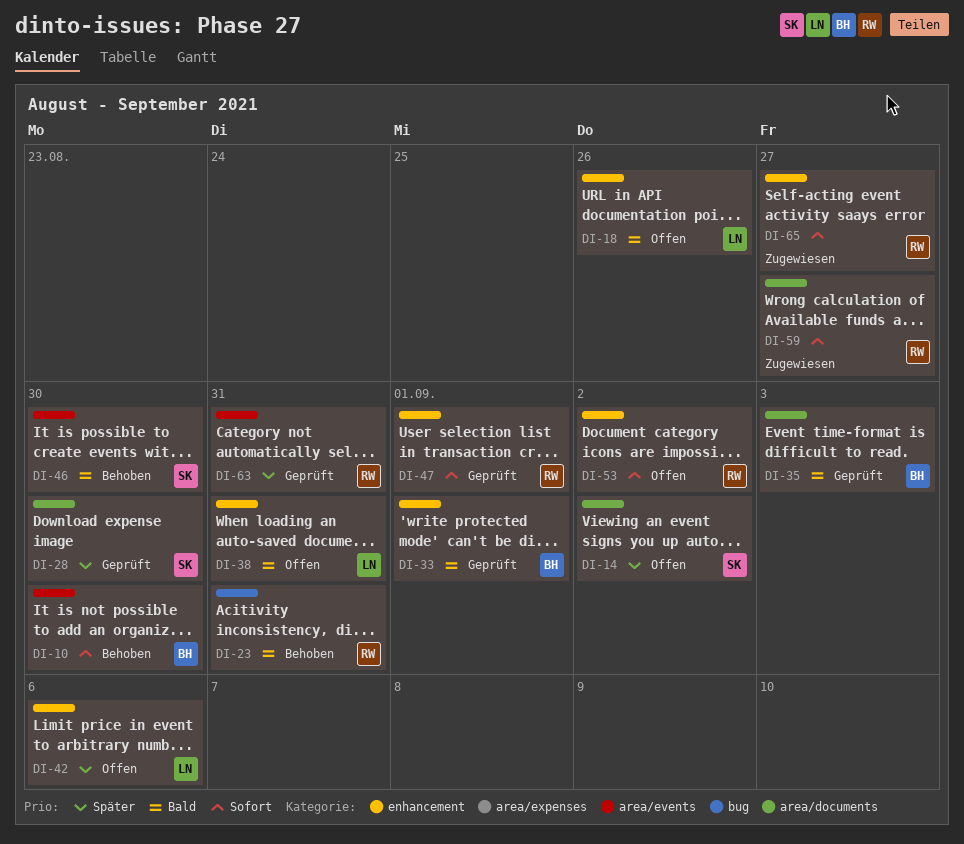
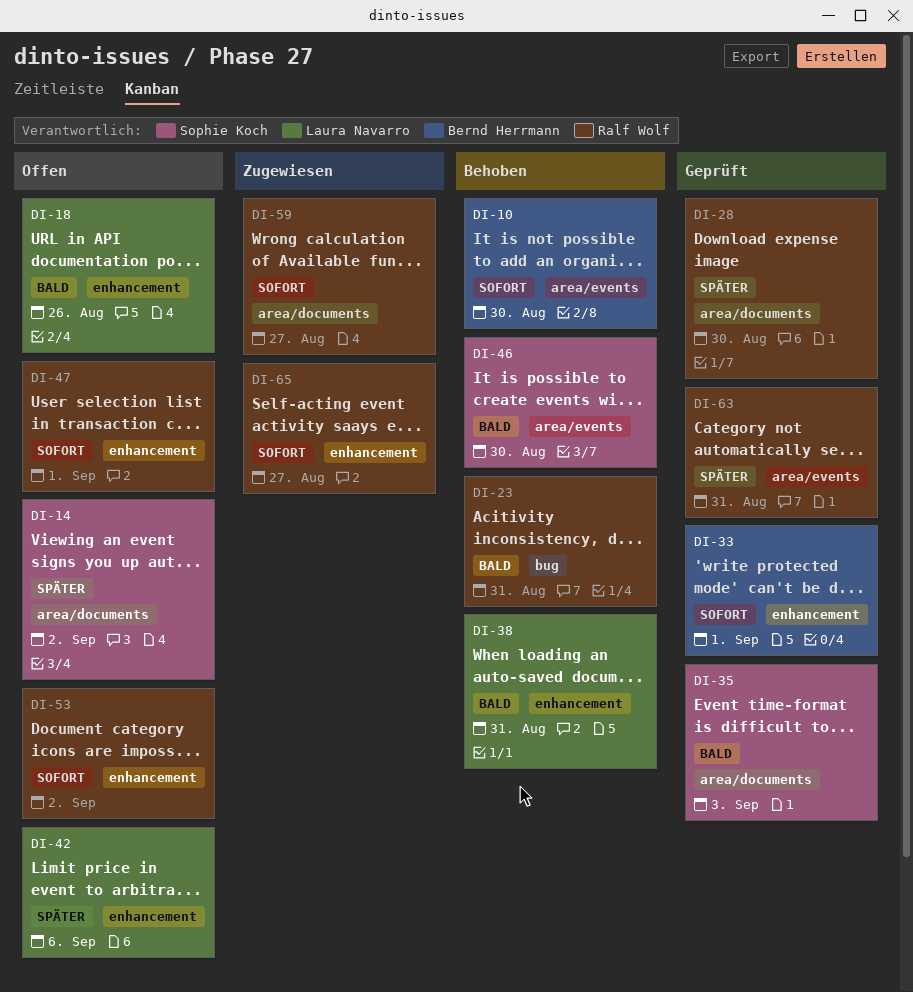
DI-28, owner: Sophie Koch -> Ralf Wolf
DI-33, priority: Bald -> Sofort
DI-35, owner: Bernd Herrmann -> Sophie Koch
DI-38, status: Offen -> Behoben
DI-47, status: Geprüft -> Offen

